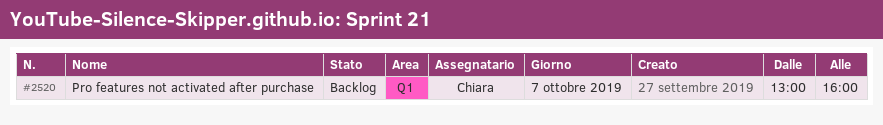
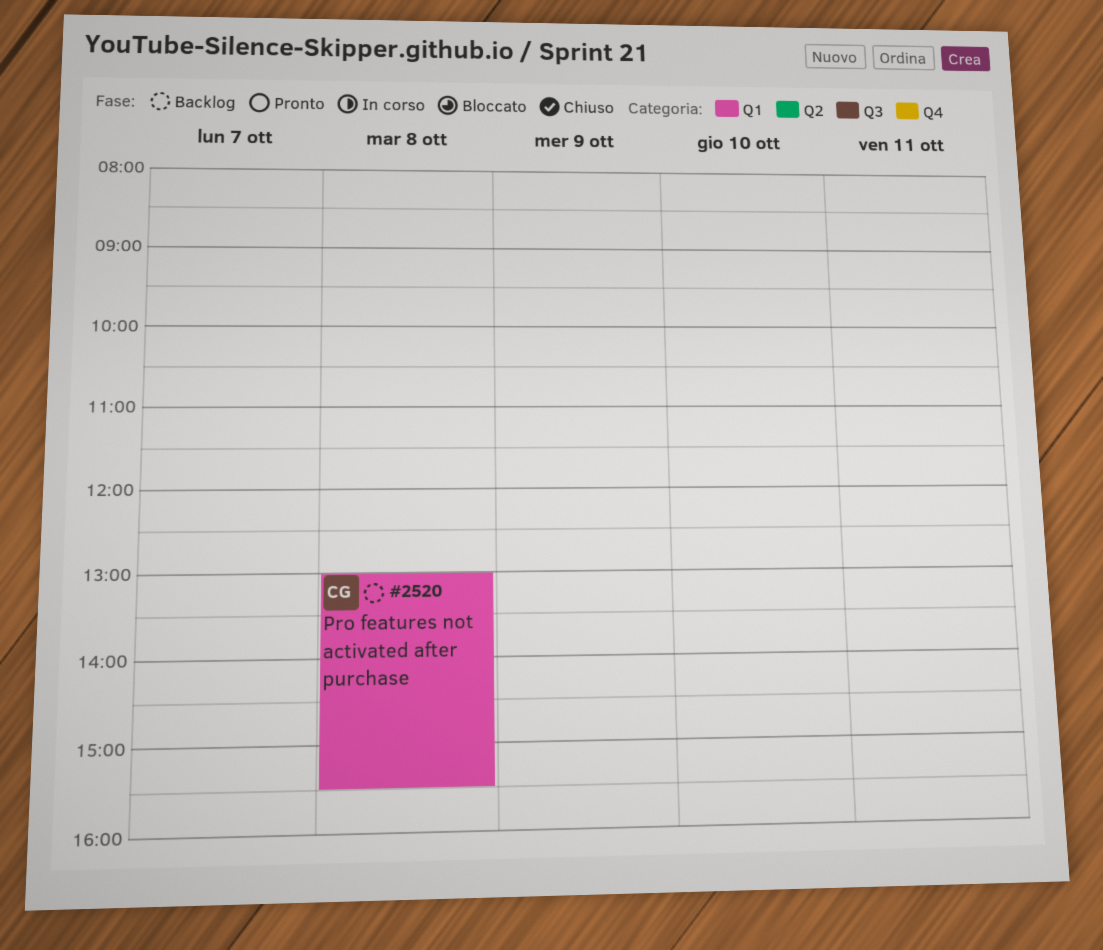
#2520, day: Oct 7 -> Oct 8
#2520, ends: 16:00 -> 15:30

